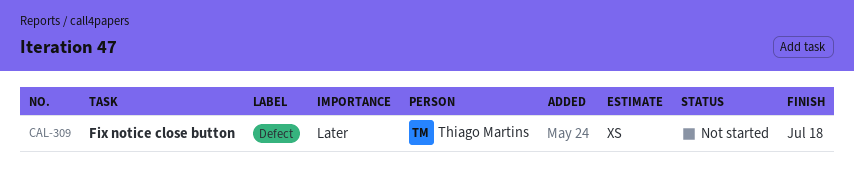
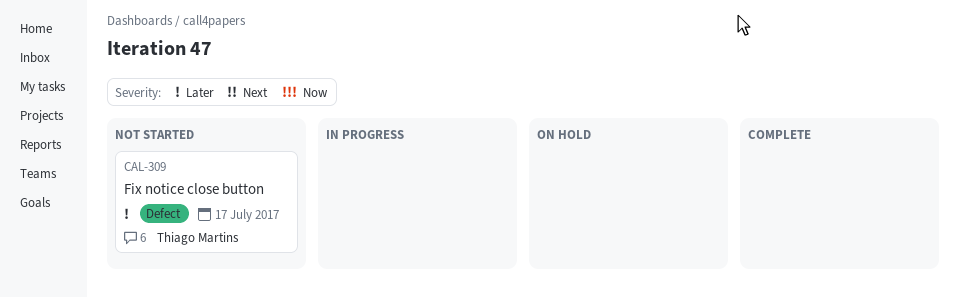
CAL-309, due: Jul 18 -> Jul 17

